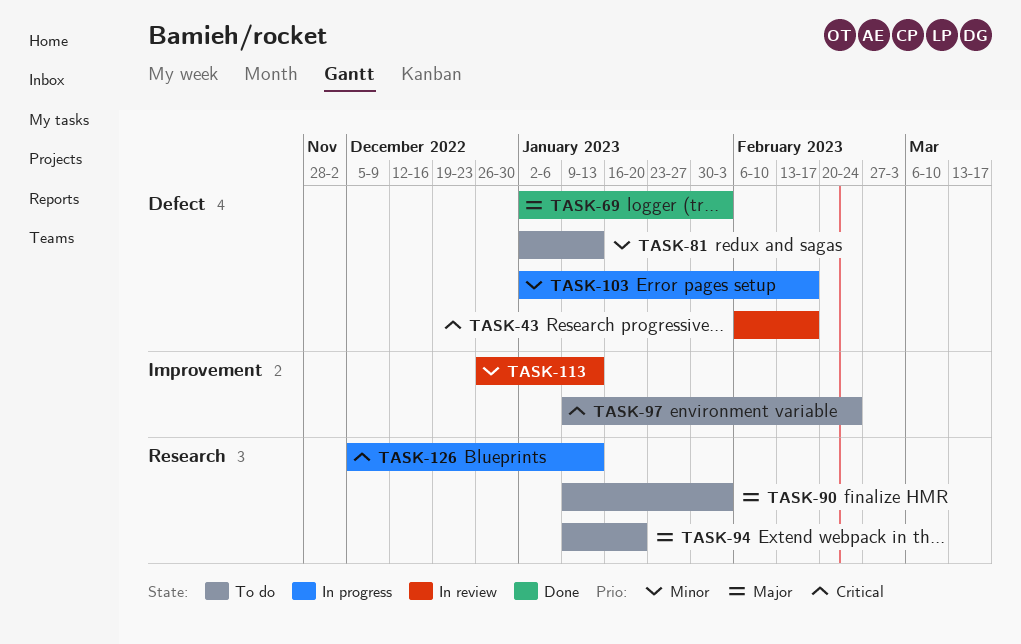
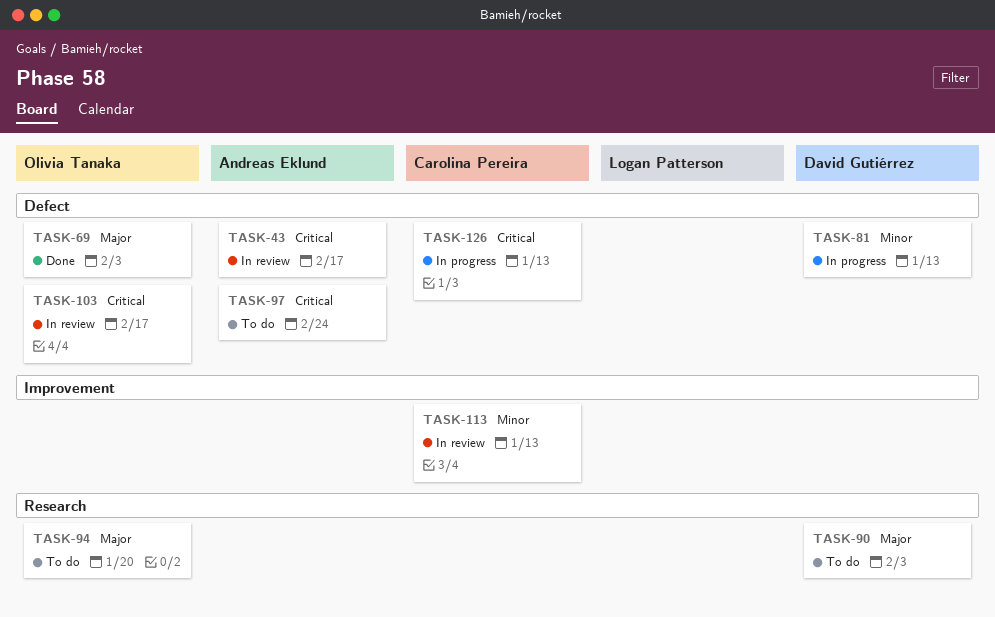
TASK-81, status: To do -> In progress
TASK-97, label: Improvement -> Defect
TASK-103, status: In progress -> In review
TASK-103, priority: Minor -> Critical
TASK-126, label: Research -> Defect

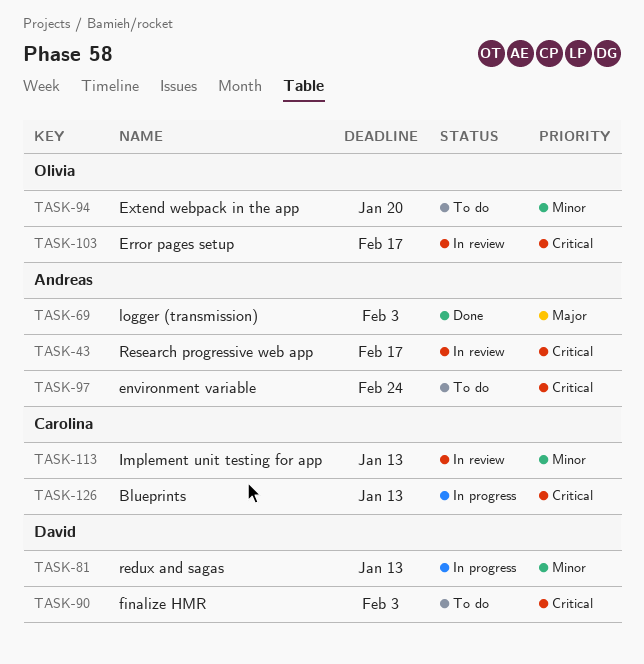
TASK-69, owner: Olivia Tanaka -> Andreas Eklund
TASK-90, priority: Major -> Critical
TASK-94, priority: Major -> Minor

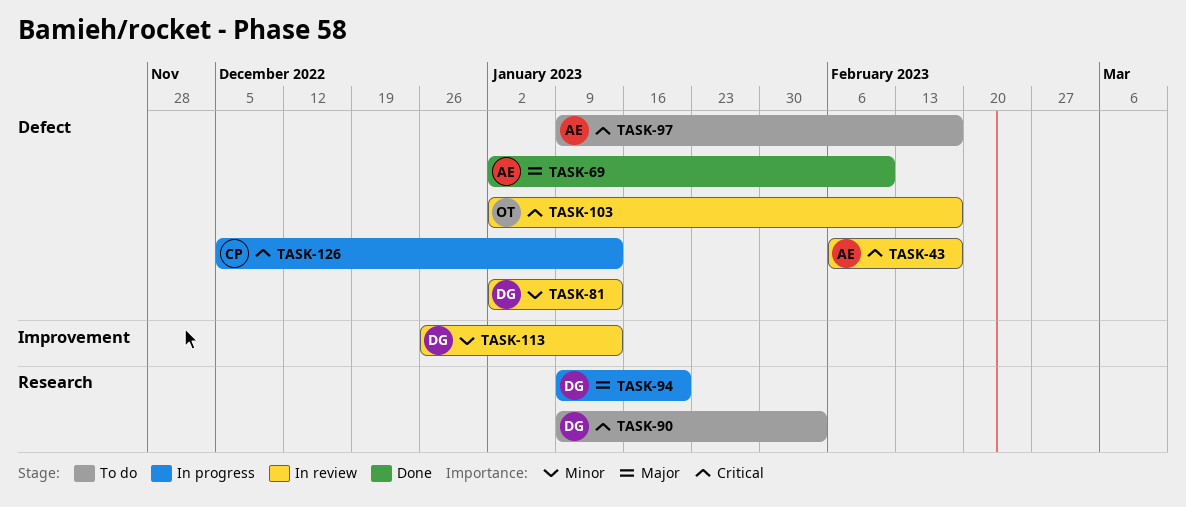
TASK-69, due: Feb 3 -> Feb 10
TASK-81, status: In progress -> In review
TASK-94, status: To do -> In progress
TASK-94, owner: Olivia -> David
TASK-94, priority: Minor -> Major
TASK-97, due: Feb 24 -> Feb 17
TASK-113, owner: Carolina -> David

